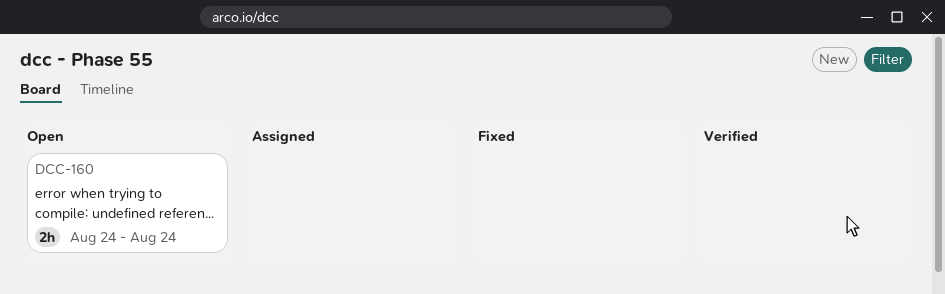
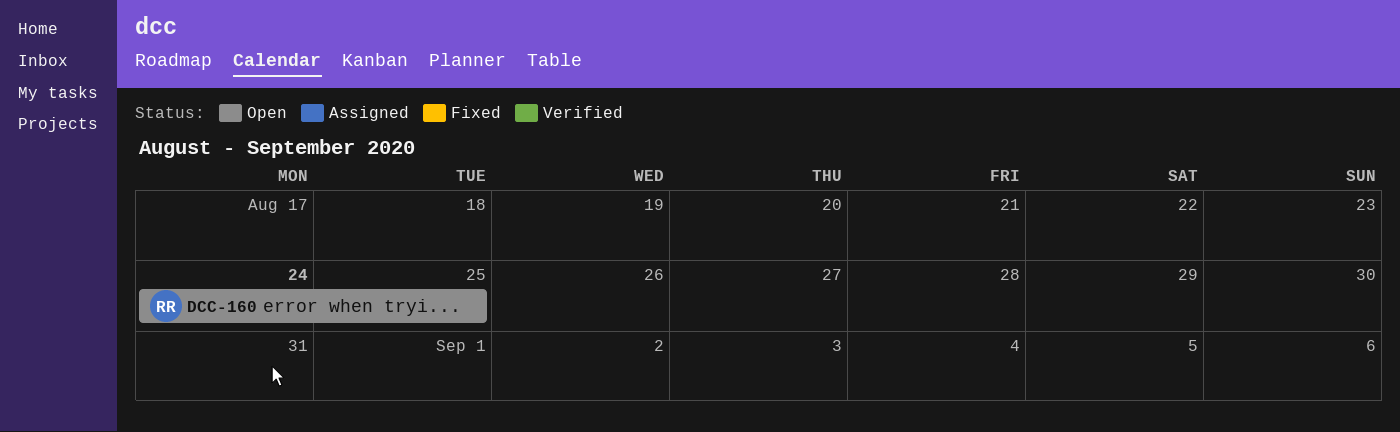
DCC-160, due: Aug 24 -> Aug 25

